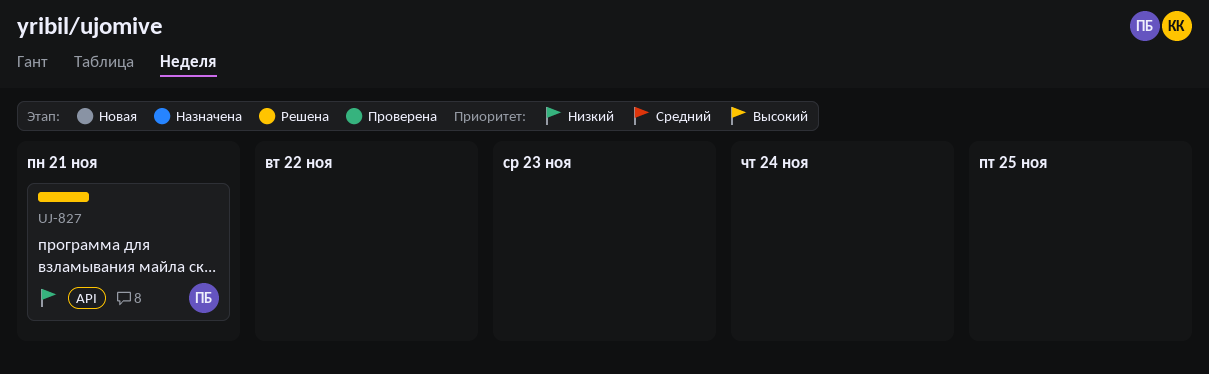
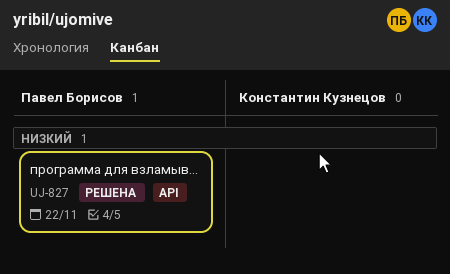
UJ-827, due: Nov 21 -> Nov 22

